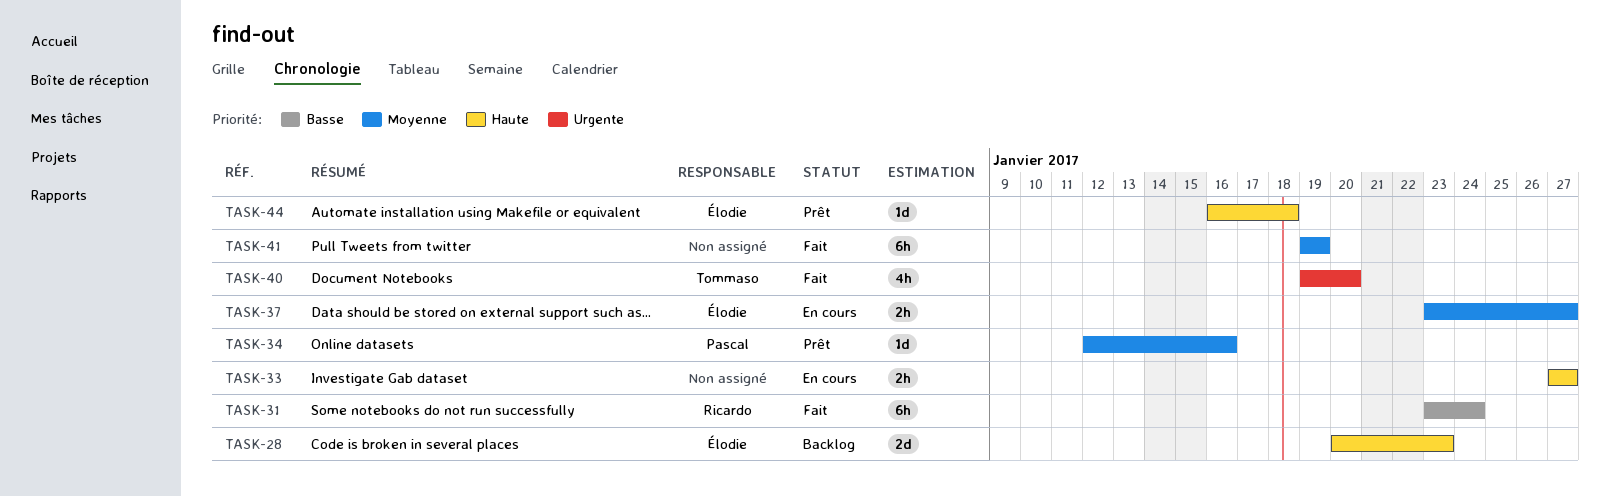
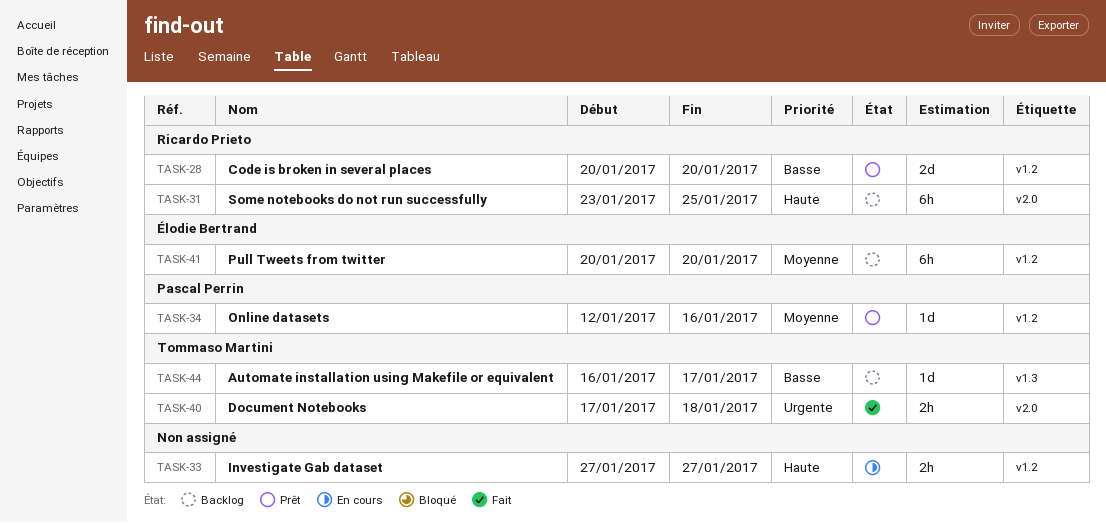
TASK-28, status: Backlog -> Prêt
TASK-28, owner: Élodie Bertrand -> Ricardo Prieto
TASK-28, priority: Haute -> Basse
TASK-28, due: Jan 23 -> Jan 20
TASK-31, status: Fait -> Backlog
TASK-31, priority: Basse -> Haute
TASK-31, due: Jan 24 -> Jan 25
TASK-37: present -> none
TASK-40, estimate: 4h -> 2h
TASK-40, start: Jan 19 -> Jan 17
TASK-40, due: Jan 20 -> Jan 18
TASK-41, status: Fait -> Backlog
TASK-41, owner: none -> Élodie Bertrand
TASK-41, start: Jan 19 -> Jan 20
TASK-41, due: Jan 19 -> Jan 20
TASK-44, status: Prêt -> Backlog
TASK-44, owner: Élodie Bertrand -> Tommaso Martini
TASK-44, priority: Haute -> Basse
TASK-44, due: Jan 18 -> Jan 17

